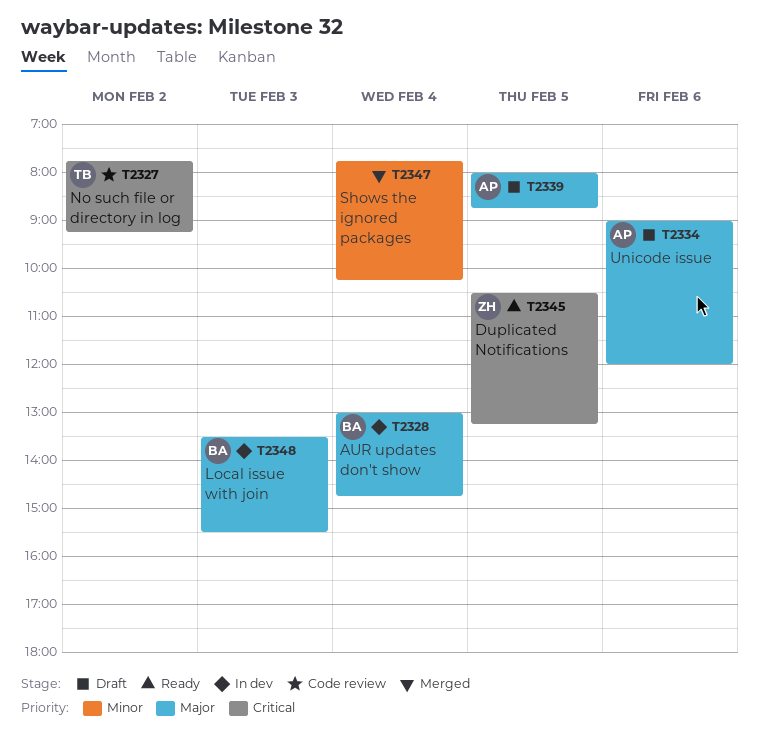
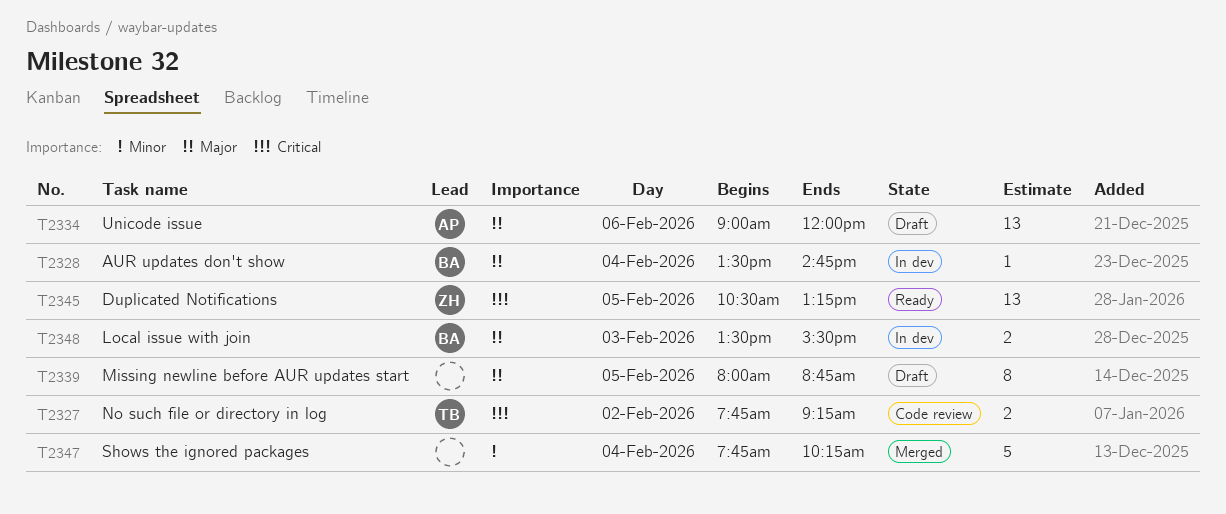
T2328, begins: 13:00 -> 13:30
T2339, owner: AP -> none

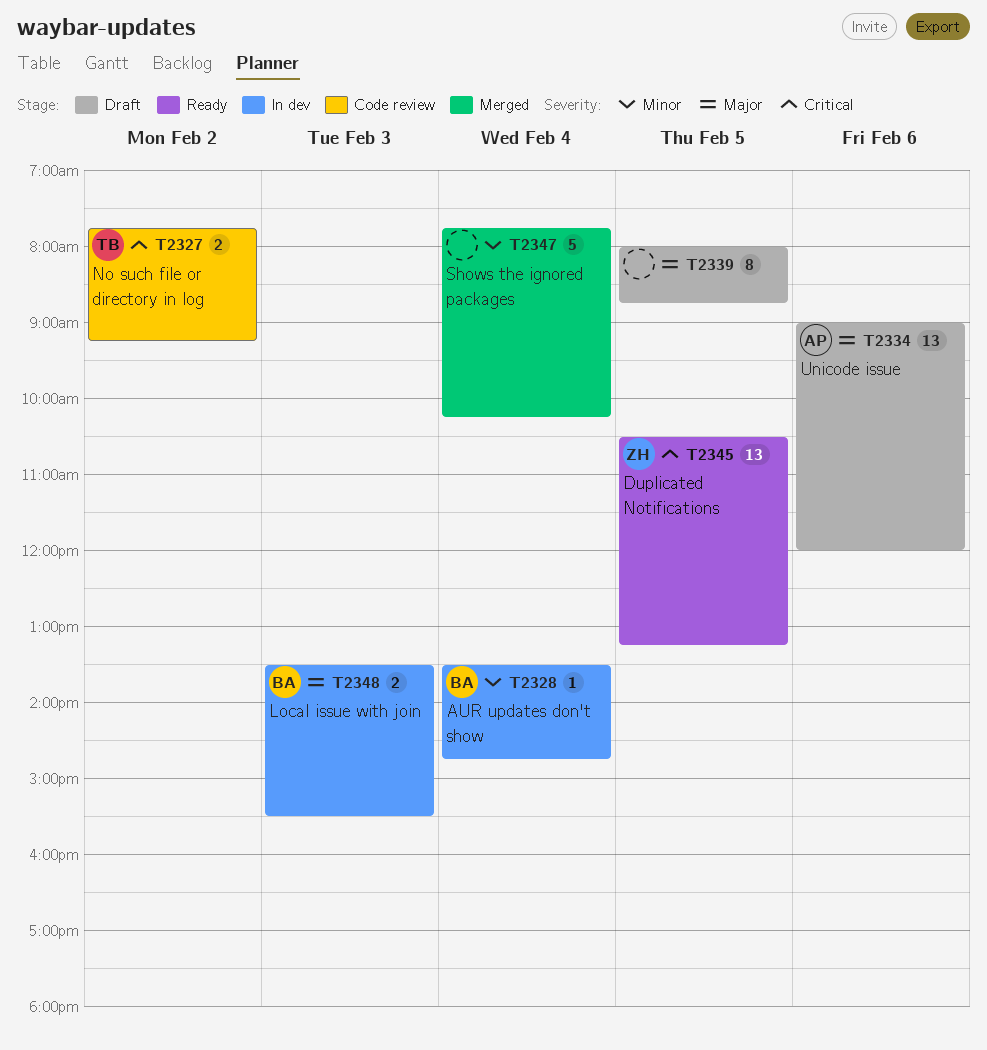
T2328, priority: Major -> Minor

